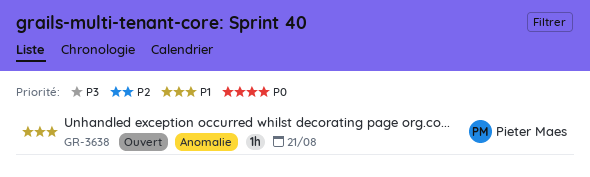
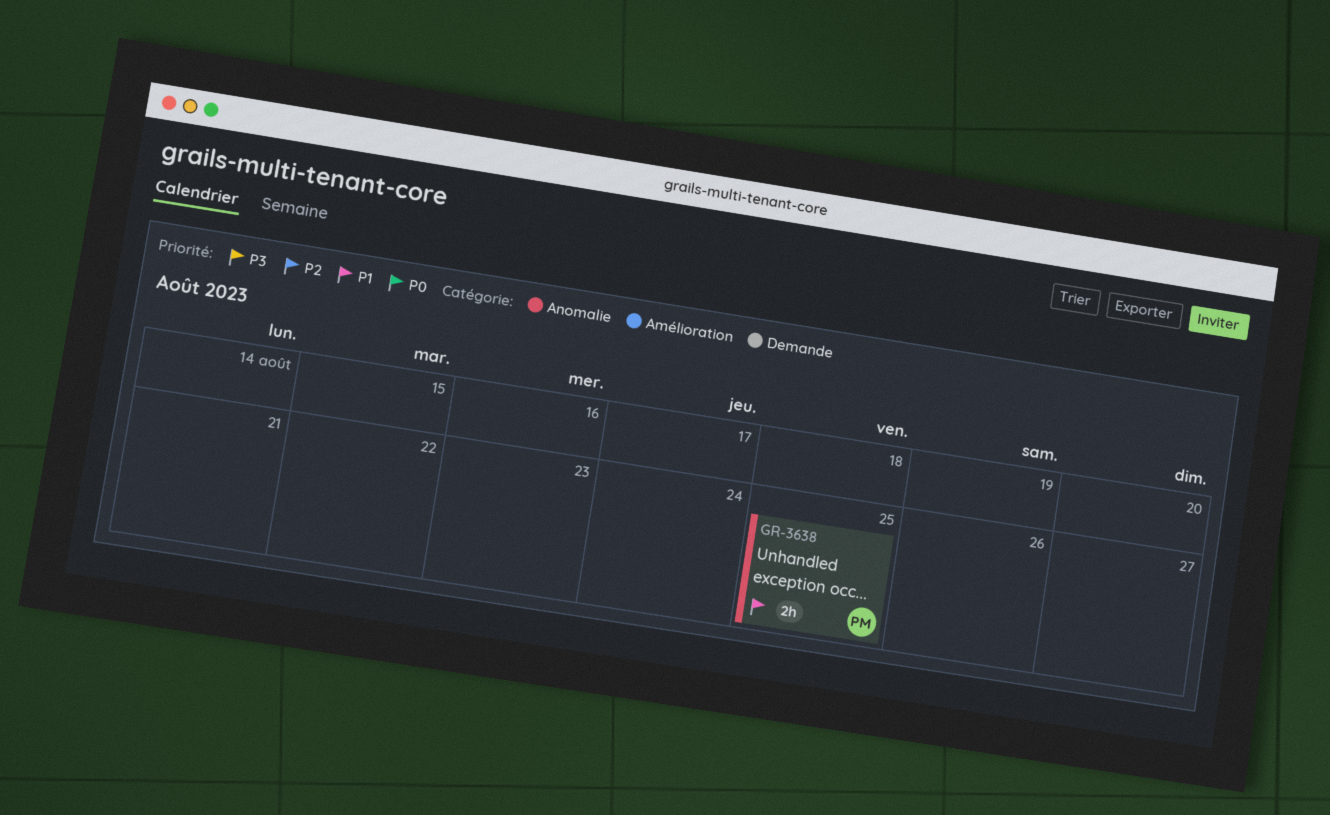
GR-3638, estimate: 1h -> 2h
GR-3638, due: Aug 21 -> Aug 25

